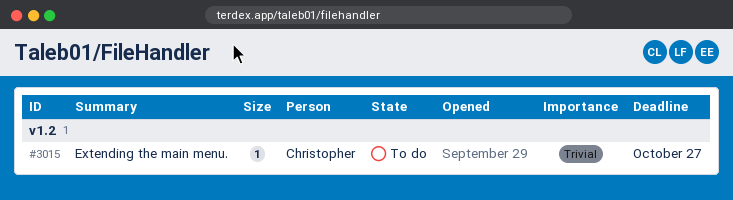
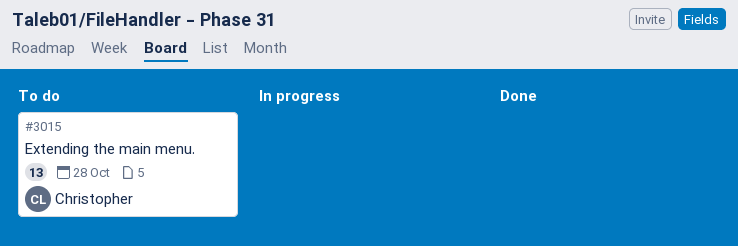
#3015, estimate: 1 -> 13
#3015, due: Oct 27 -> Oct 28

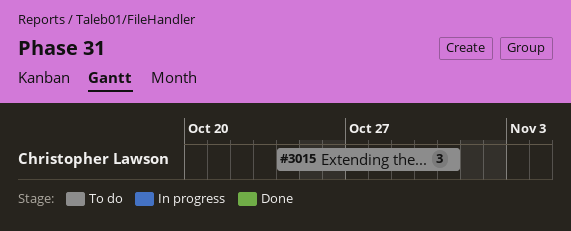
#3015, estimate: 13 -> 3
#3015, due: Oct 28 -> Oct 31

